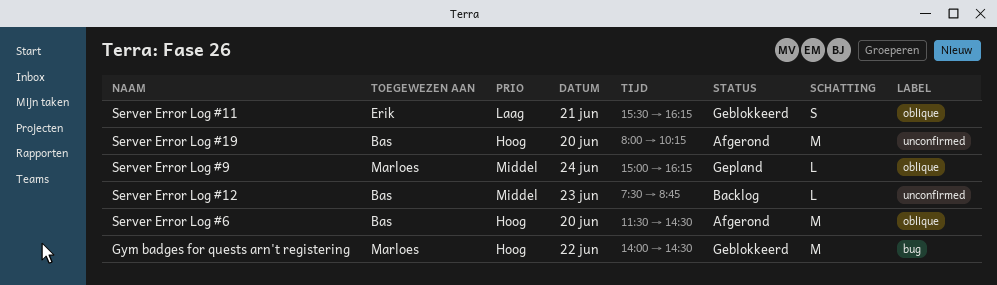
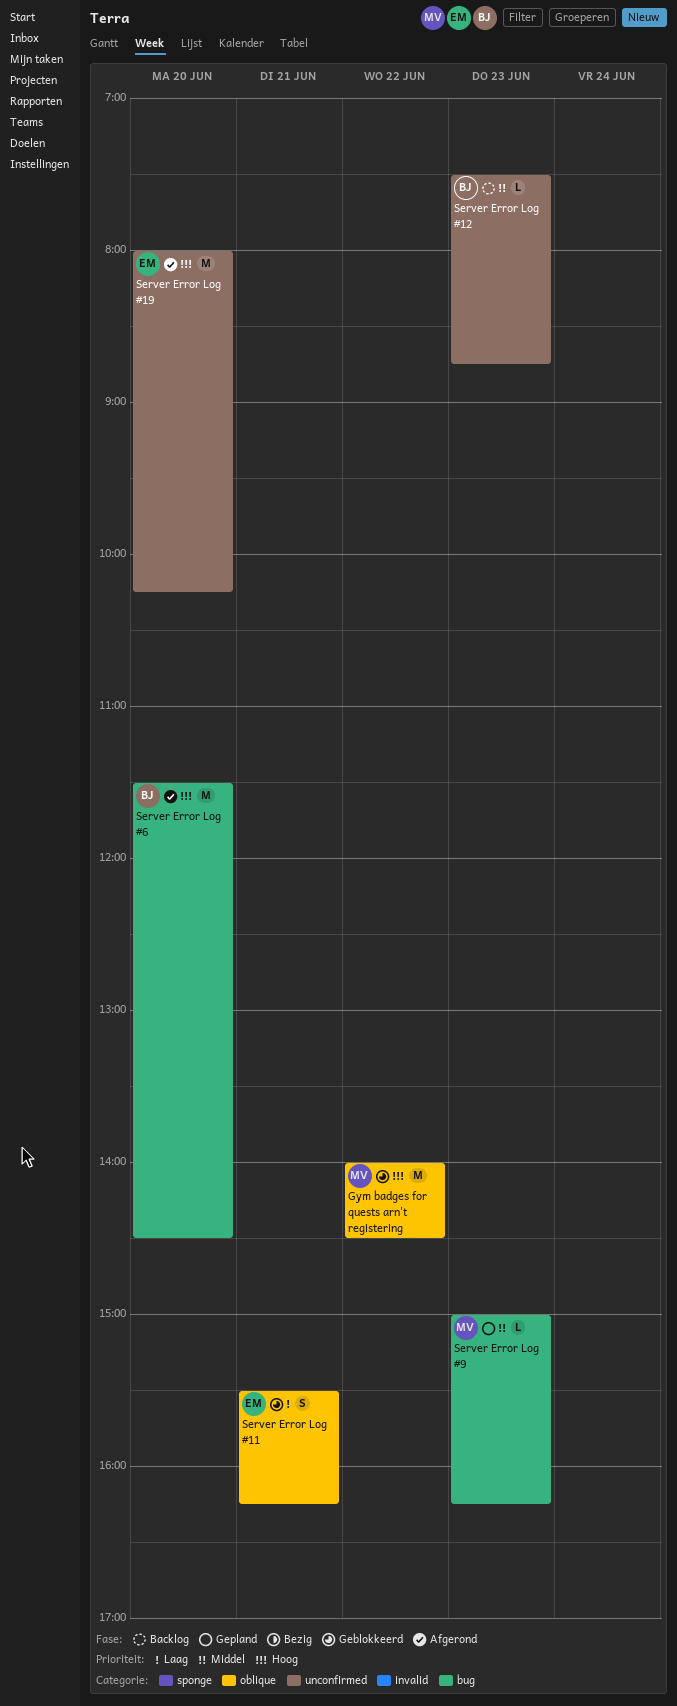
Gym badges for quests arn't registering, label: bug -> oblique
Server Error Log #19, owner: Bas -> Erik
Server Error Log #6, label: oblique -> bug
Server Error Log #9, label: oblique -> bug
Server Error Log #9, day: Jun 24 -> Jun 23

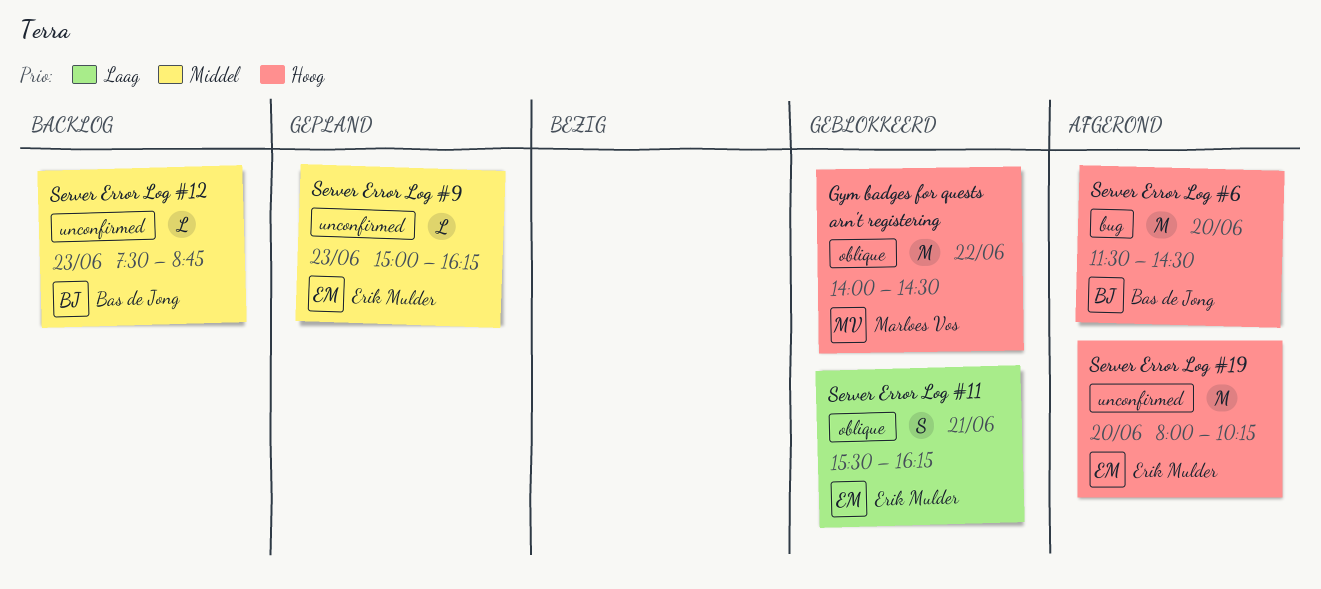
Server Error Log #9, owner: Marloes Vos -> Erik Mulder
Server Error Log #9, label: bug -> unconfirmed

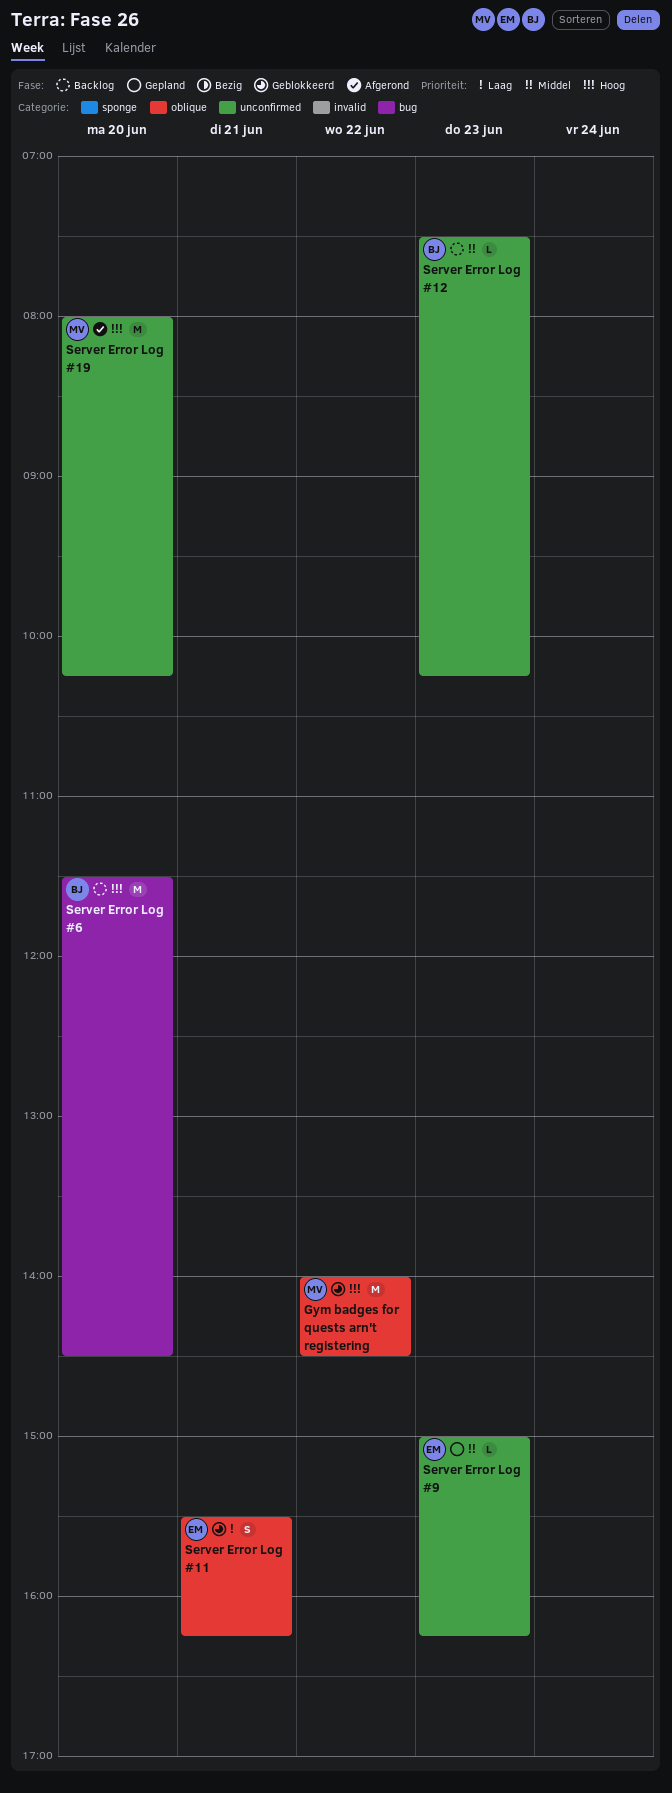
Server Error Log #12, ends: 08:45 -> 10:15
Server Error Log #19, owner: Erik Mulder -> Marloes Vos
Server Error Log #6, status: Afgerond -> Backlog

